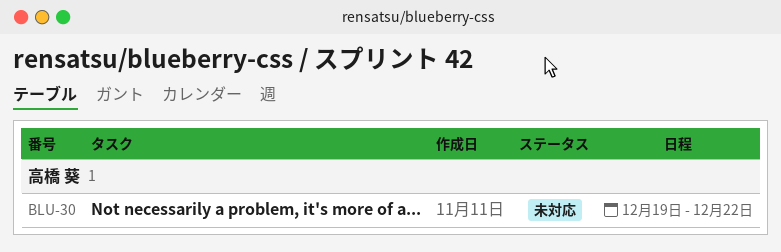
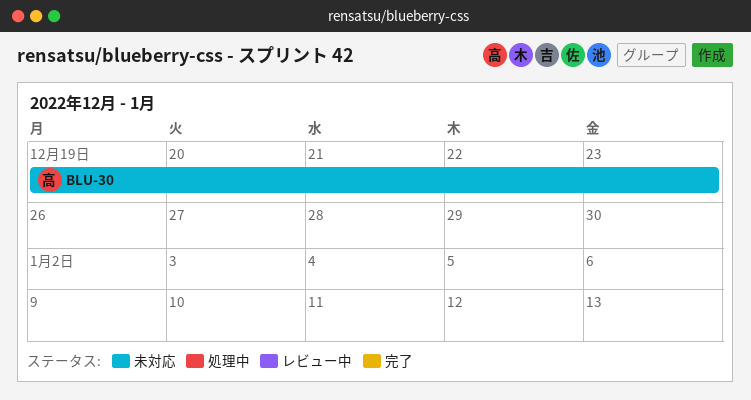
BLU-30, due: Dec 22 -> Dec 23

